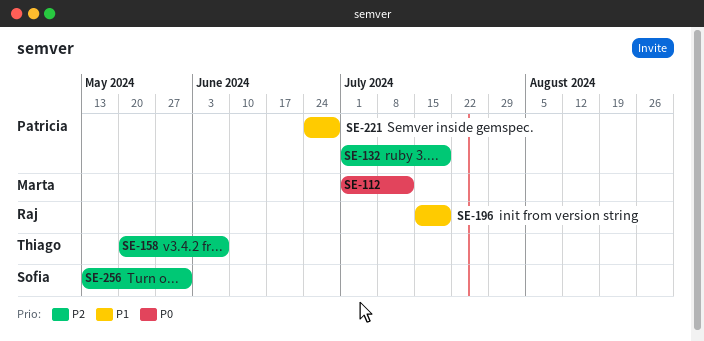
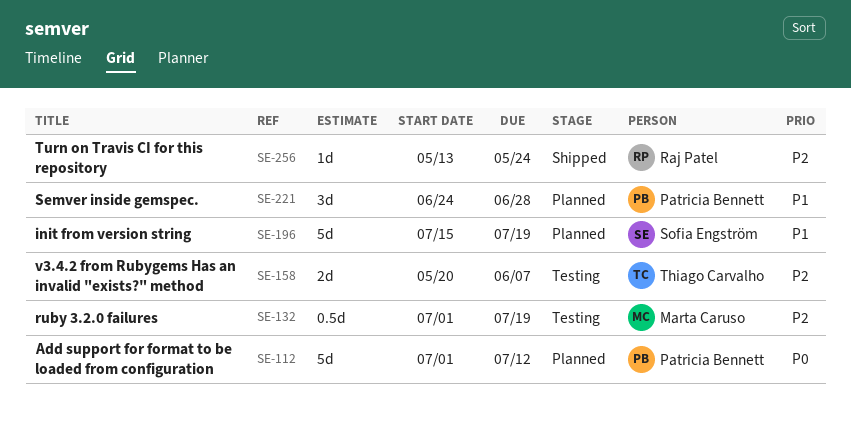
SE-112, owner: Marta Caruso -> Patricia Bennett
SE-132, owner: Patricia Bennett -> Marta Caruso
SE-196, owner: Raj Patel -> Sofia Engström
SE-256, owner: Sofia Engström -> Raj Patel
SE-256, due: May 31 -> May 24

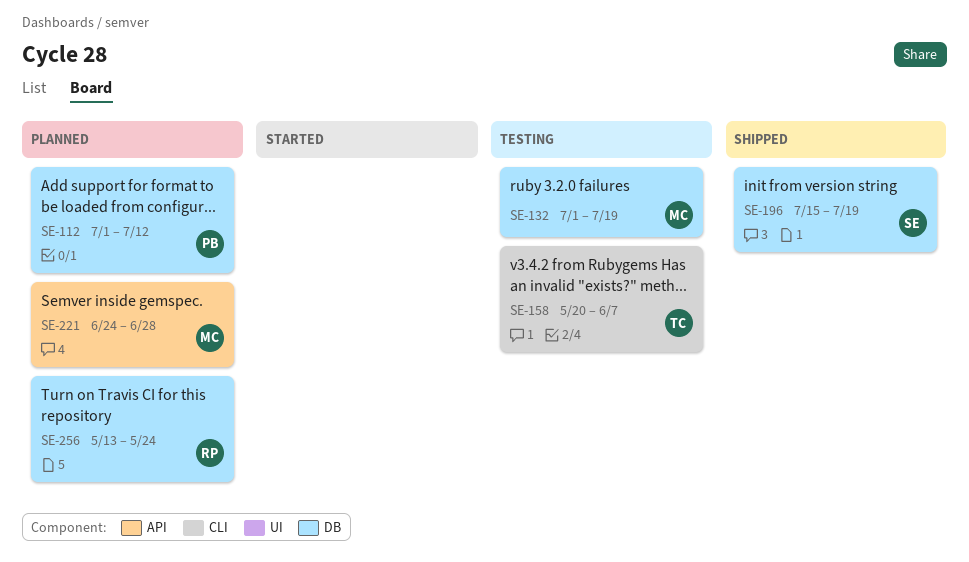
SE-196, status: Planned -> Shipped
SE-221, owner: Patricia Bennett -> Marta Caruso
SE-256, status: Shipped -> Planned

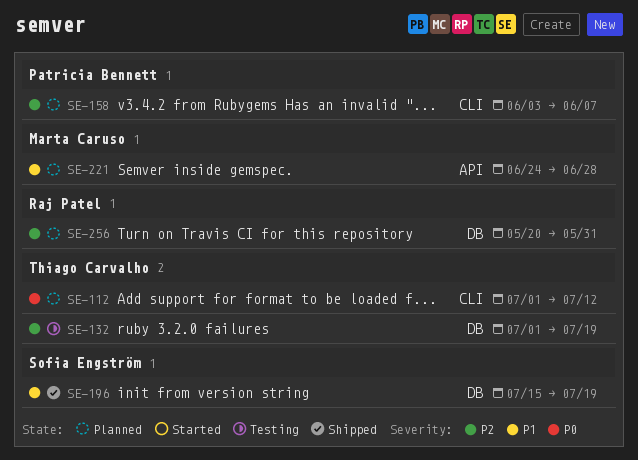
SE-112, owner: Patricia Bennett -> Thiago Carvalho
SE-112, label: DB -> CLI
SE-132, owner: Marta Caruso -> Thiago Carvalho
SE-158, status: Testing -> Planned
SE-158, owner: Thiago Carvalho -> Patricia Bennett
SE-158, start: May 20 -> Jun 3
SE-256, start: May 13 -> May 20
SE-256, due: May 24 -> May 31

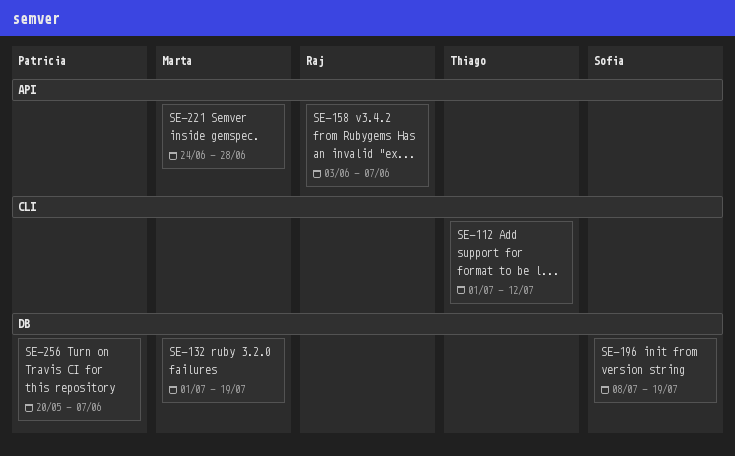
SE-132, owner: Thiago Carvalho -> Marta Caruso
SE-158, owner: Patricia Bennett -> Raj Patel
SE-158, label: CLI -> API
SE-196, start: Jul 15 -> Jul 8
SE-256, owner: Raj Patel -> Patricia Bennett
SE-256, due: May 31 -> Jun 7

